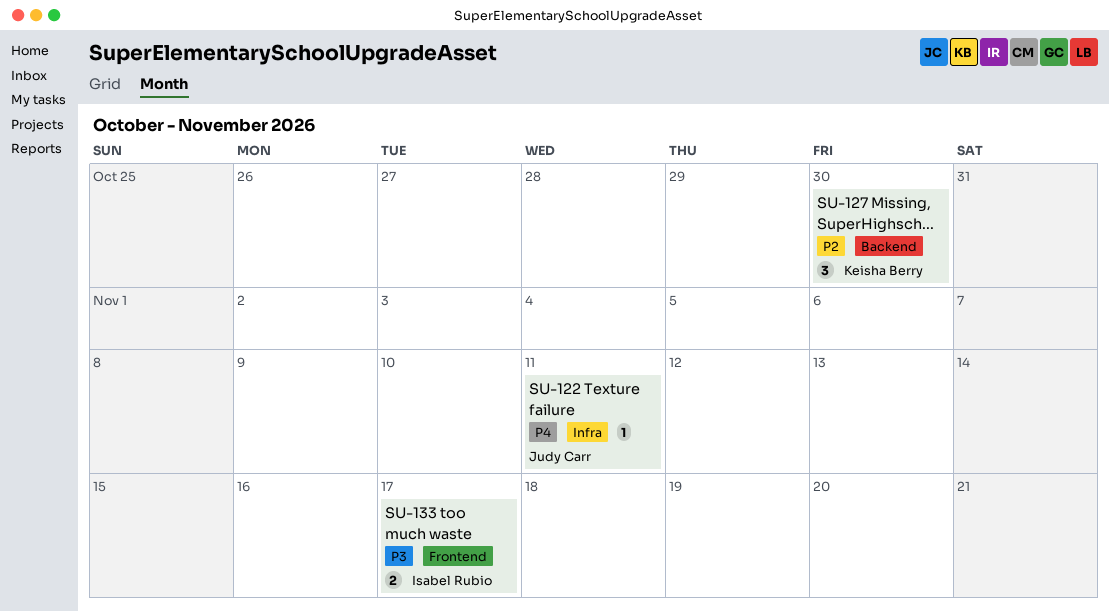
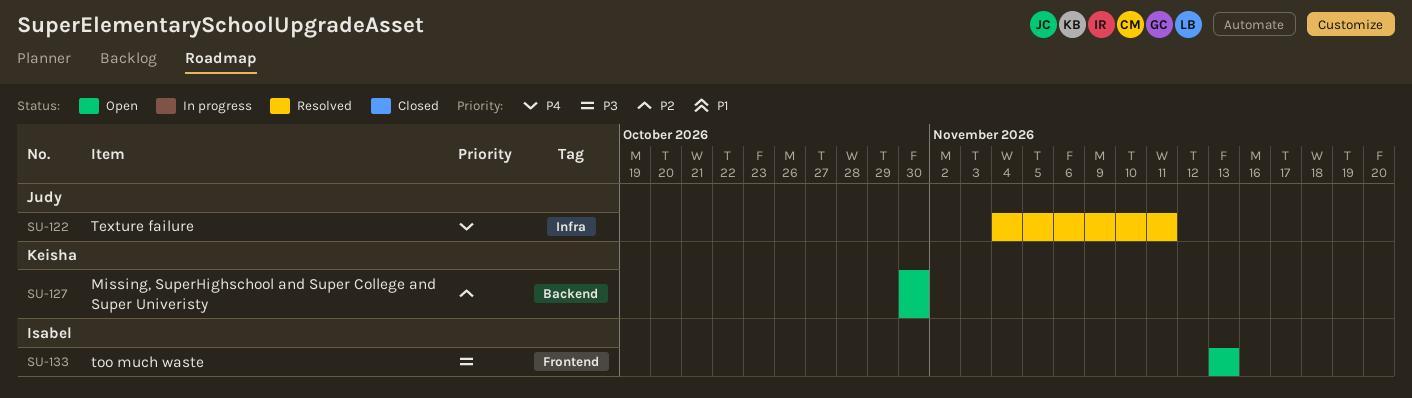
SU-133, due: Nov 17 -> Nov 13

